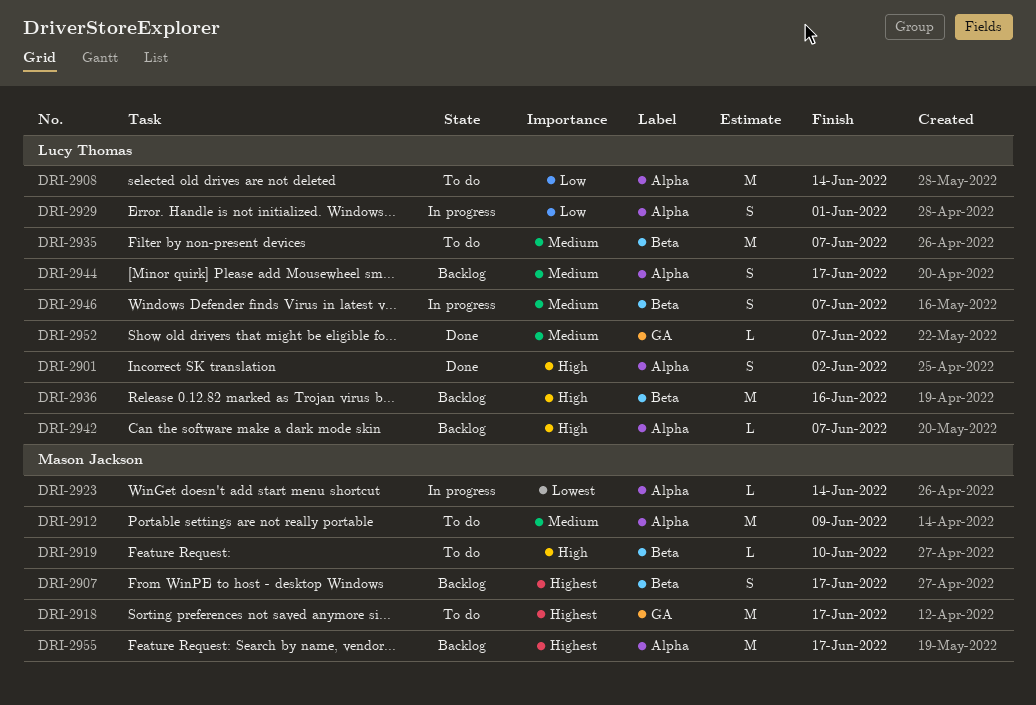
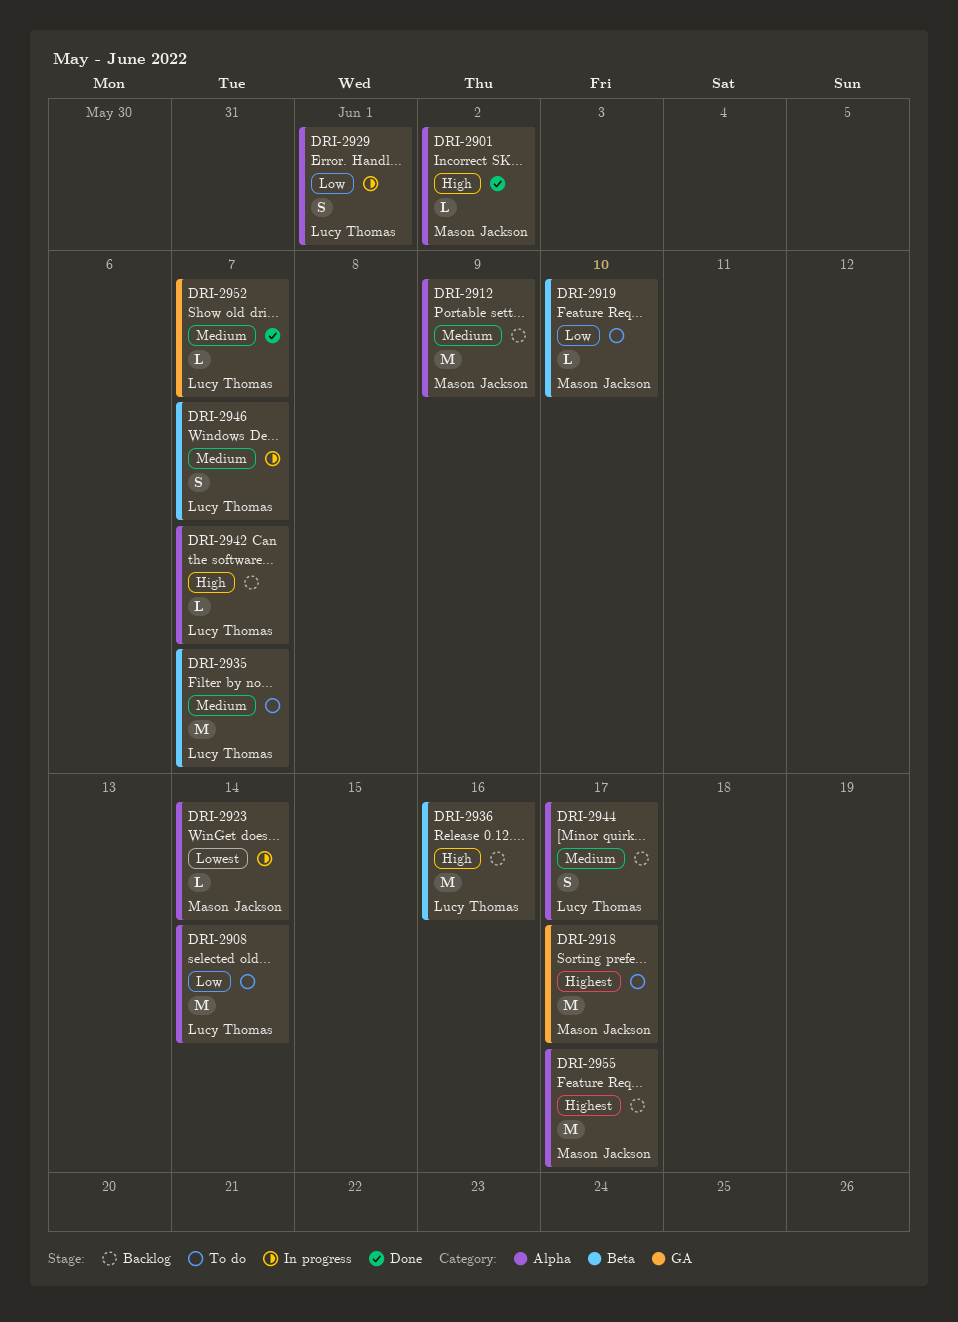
DRI-2901, owner: Lucy Thomas -> Mason Jackson
DRI-2901, estimate: S -> L
DRI-2907: present -> none
DRI-2912, status: To do -> Backlog
DRI-2919, priority: High -> Low

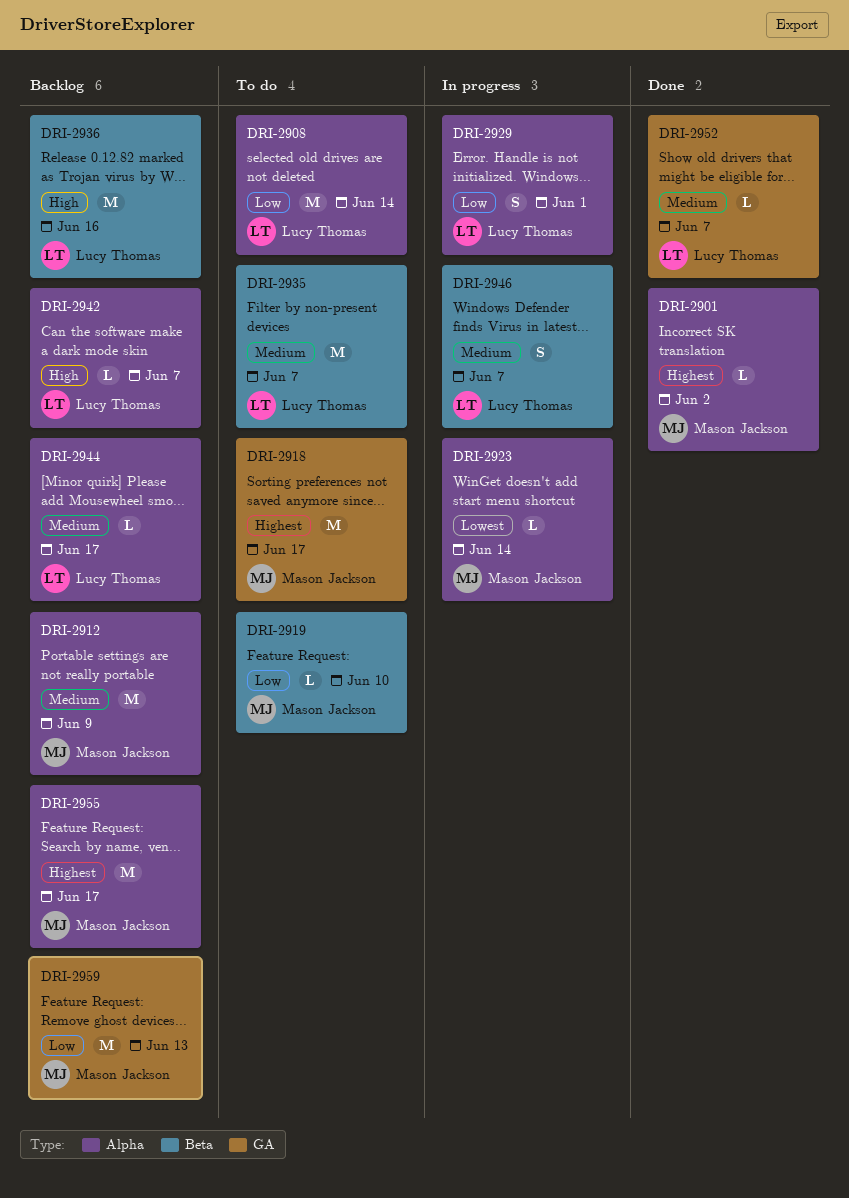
DRI-2901, priority: High -> Highest
DRI-2944, estimate: S -> L
DRI-2959: none -> present

